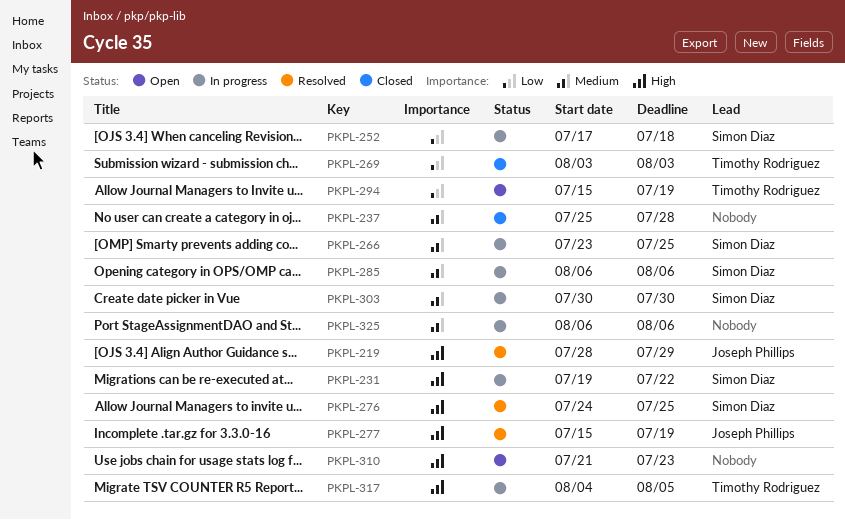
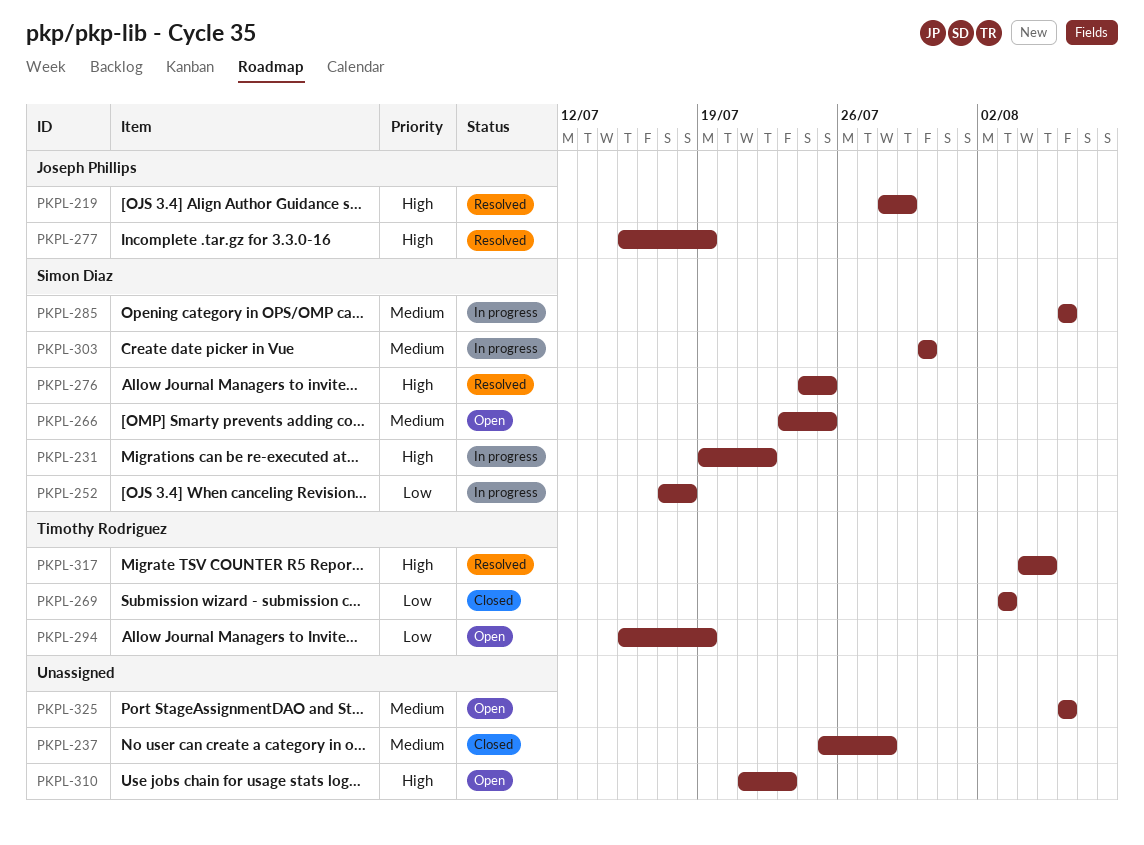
PKPL-266, status: In progress -> Open
PKPL-317, status: In progress -> Resolved
PKPL-325, status: In progress -> Open

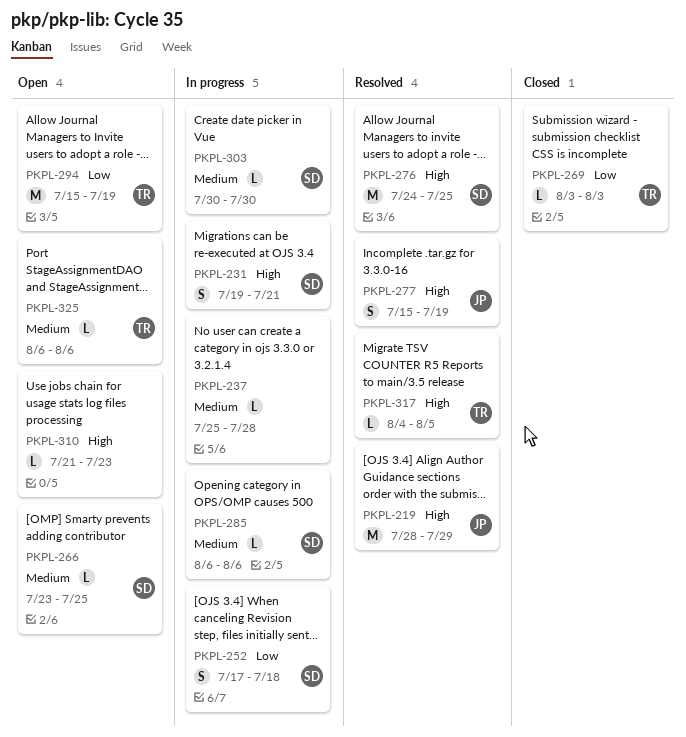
PKPL-231, due: Jul 22 -> Jul 21
PKPL-237, status: Closed -> In progress
PKPL-325, owner: none -> Timothy Rodriguez

